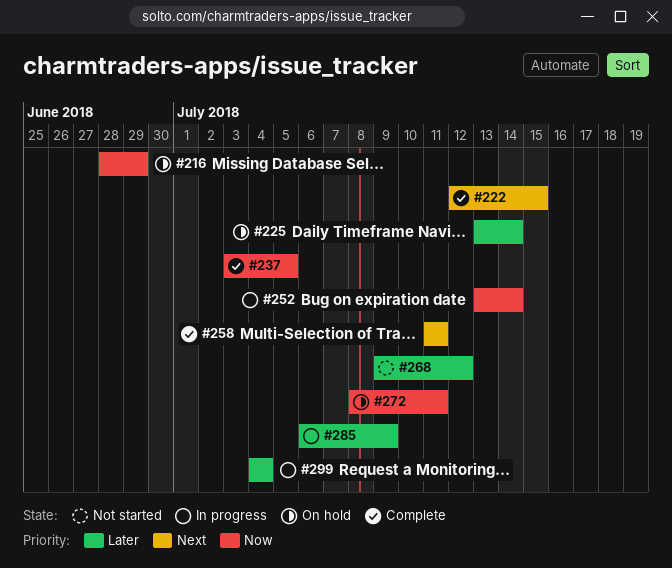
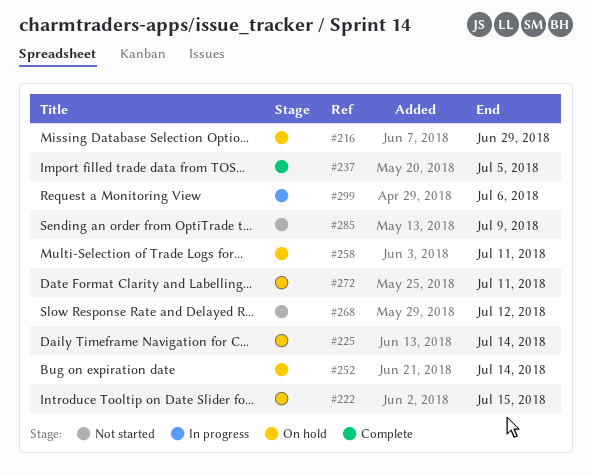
#222, status: Complete -> On hold
#252, status: In progress -> On hold
#258, status: Complete -> On hold
#285, status: In progress -> Not started
#299, due: Jul 4 -> Jul 6

